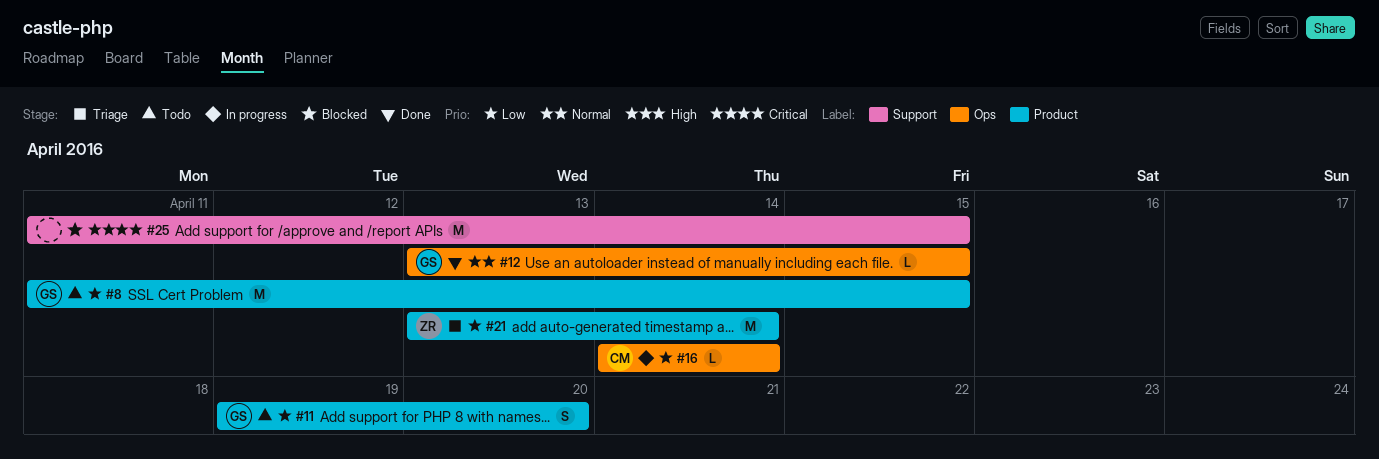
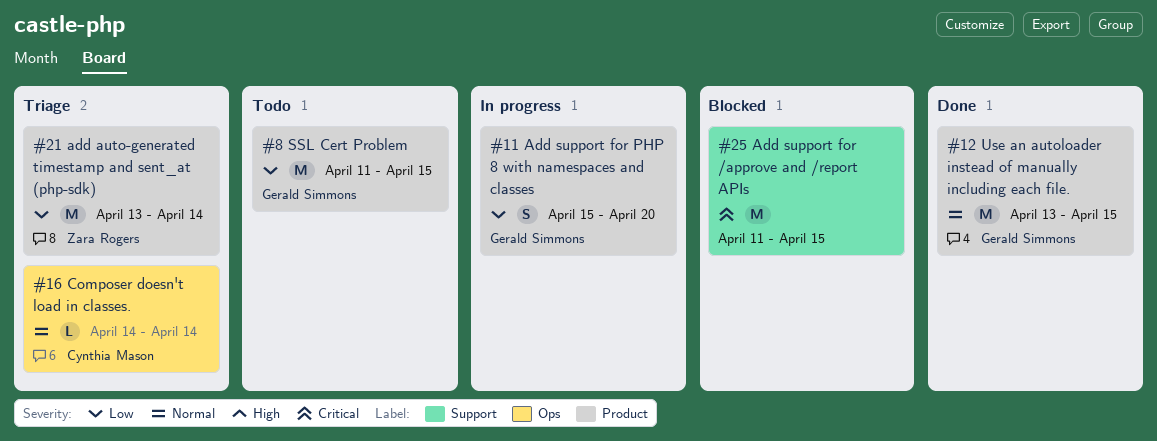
#11, status: Todo -> In progress
#11, start: Apr 19 -> Apr 15
#12, label: Ops -> Product
#12, estimate: L -> M
#16, status: In progress -> Triage
#16, priority: Low -> Normal

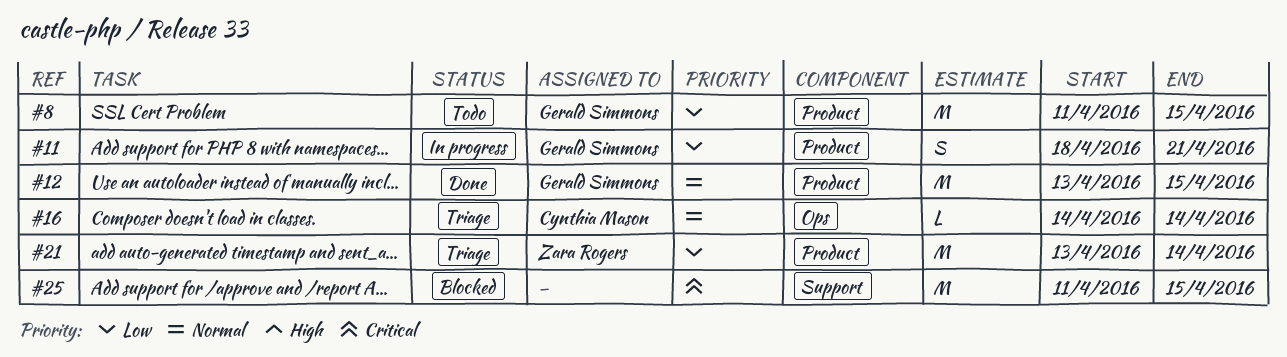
#11, start: Apr 15 -> Apr 18
#11, due: Apr 20 -> Apr 21

